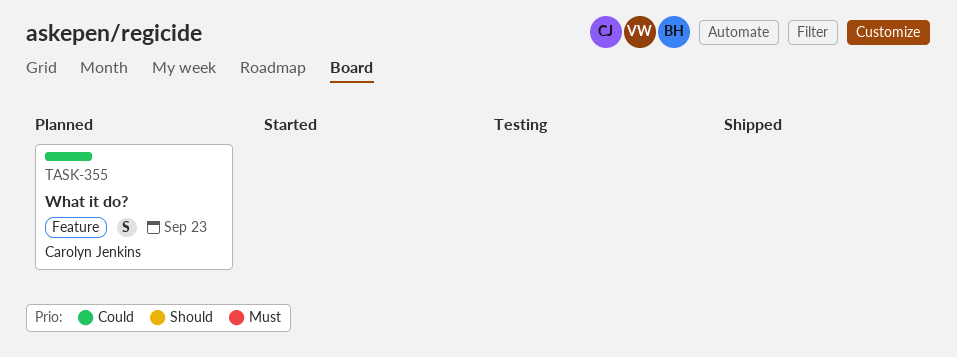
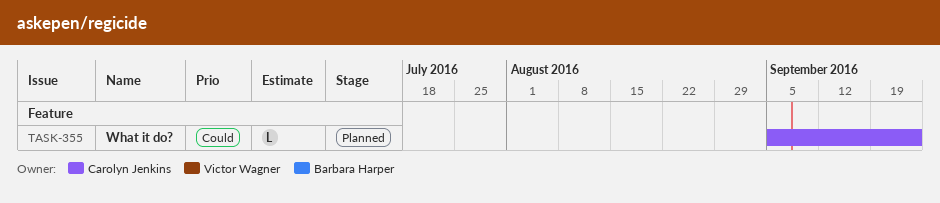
TASK-355, estimate: S -> L

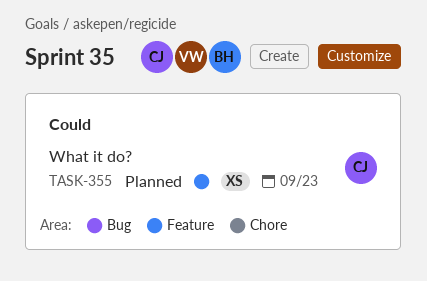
TASK-355, estimate: L -> XS

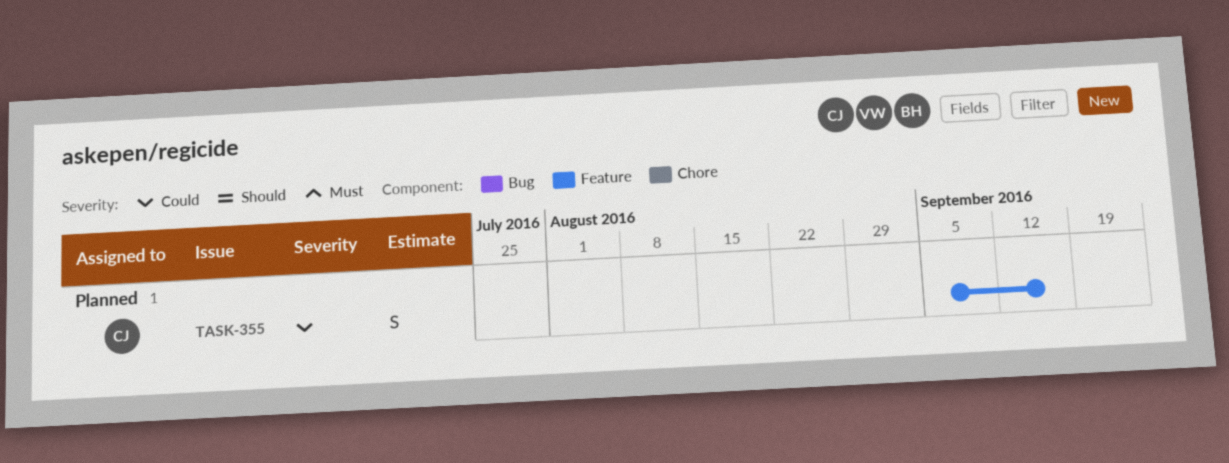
TASK-355, estimate: XS -> S
TASK-355, due: Sep 23 -> Sep 16

